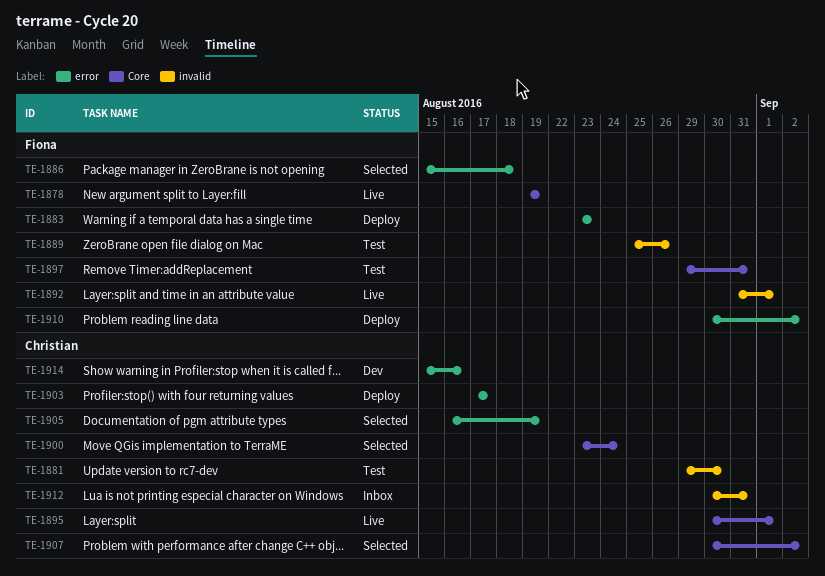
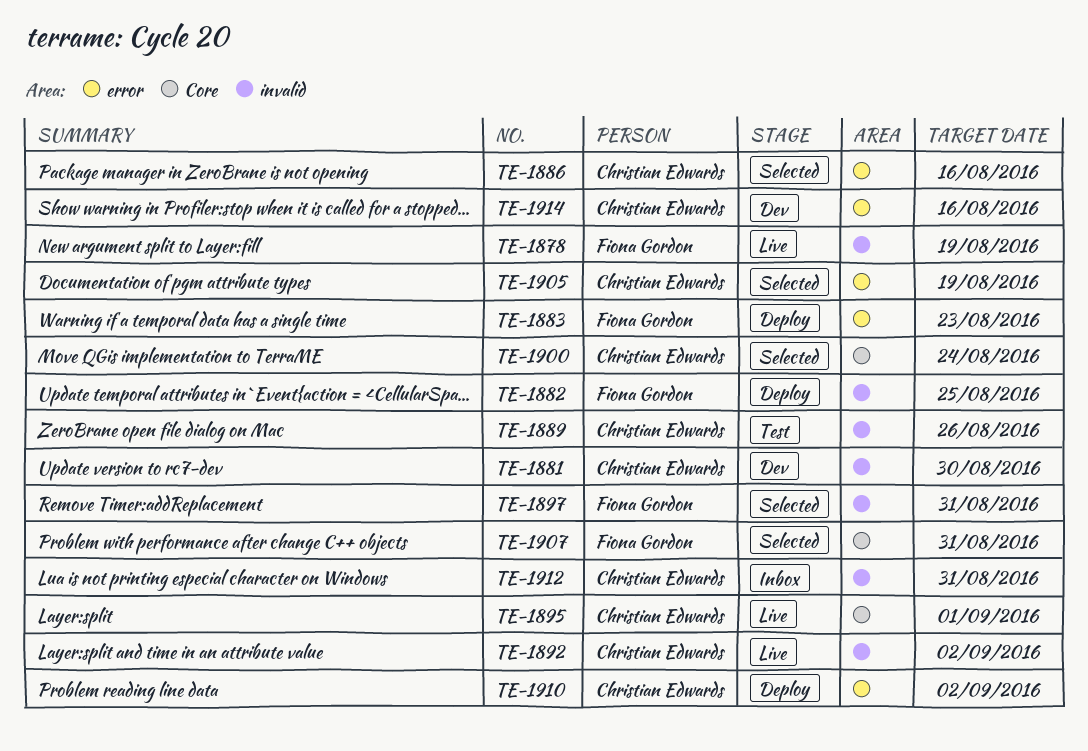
TE-1878, label: Core -> invalid
TE-1881, status: Test -> Dev
TE-1882: none -> present
TE-1886, owner: Fiona Gordon -> Christian Edwards
TE-1886, due: Aug 18 -> Aug 16
TE-1889, owner: Fiona Gordon -> Christian Edwards
TE-1892, owner: Fiona Gordon -> Christian Edwards
TE-1892, due: Sep 1 -> Sep 2
TE-1897, status: Test -> Selected
TE-1897, label: Core -> invalid
TE-1903: present -> none
TE-1907, owner: Christian Edwards -> Fiona Gordon
TE-1907, due: Sep 2 -> Aug 31
TE-1910, owner: Fiona Gordon -> Christian Edwards

